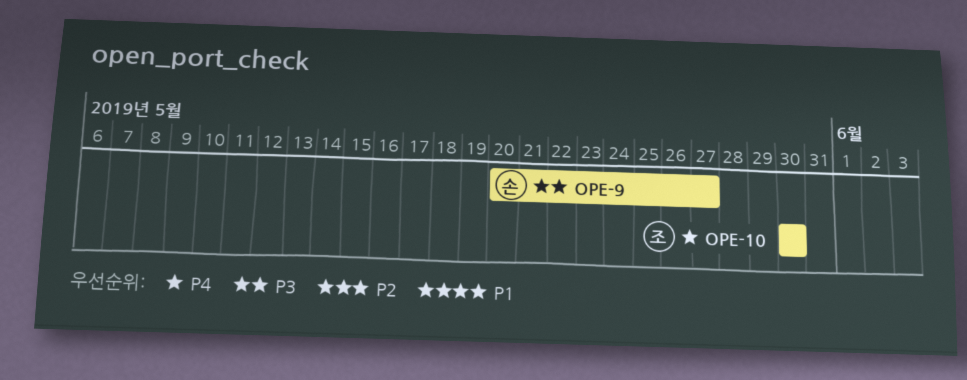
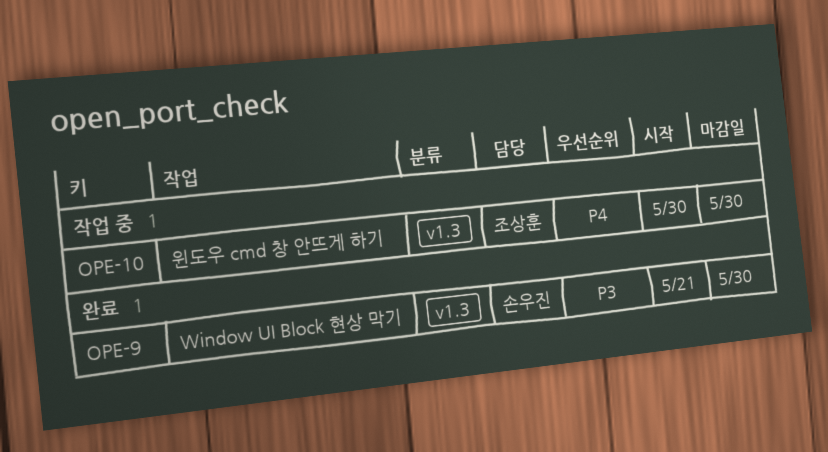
OPE-9, start: May 20 -> May 21
OPE-9, due: May 27 -> May 30

